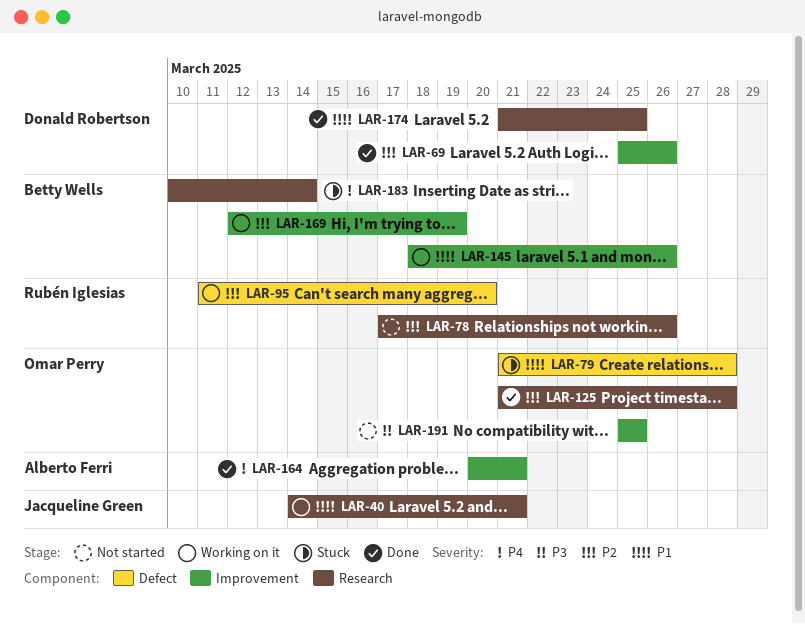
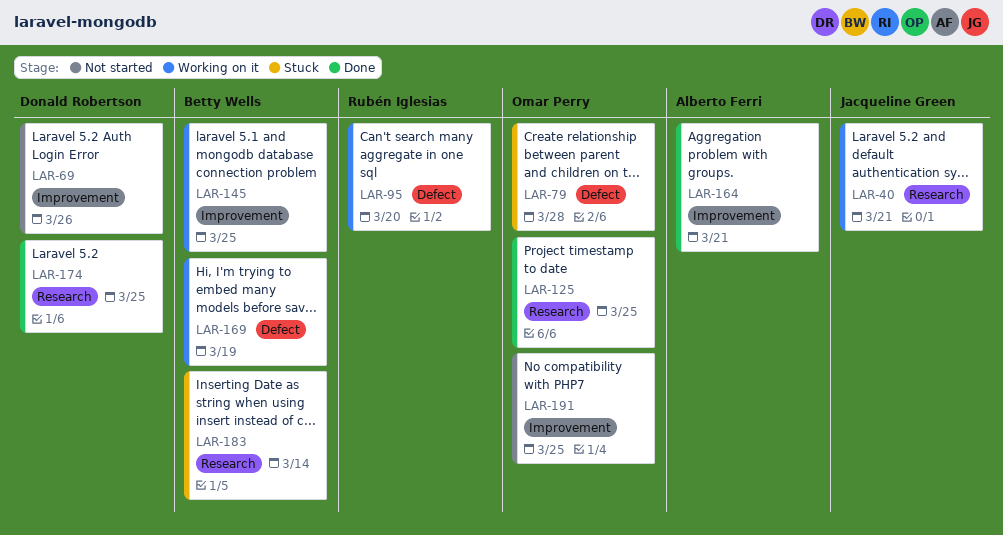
LAR-69, status: Done -> Not started
LAR-78: present -> none
LAR-125, due: Mar 28 -> Mar 25
LAR-145, due: Mar 26 -> Mar 25
LAR-169, label: Improvement -> Defect

